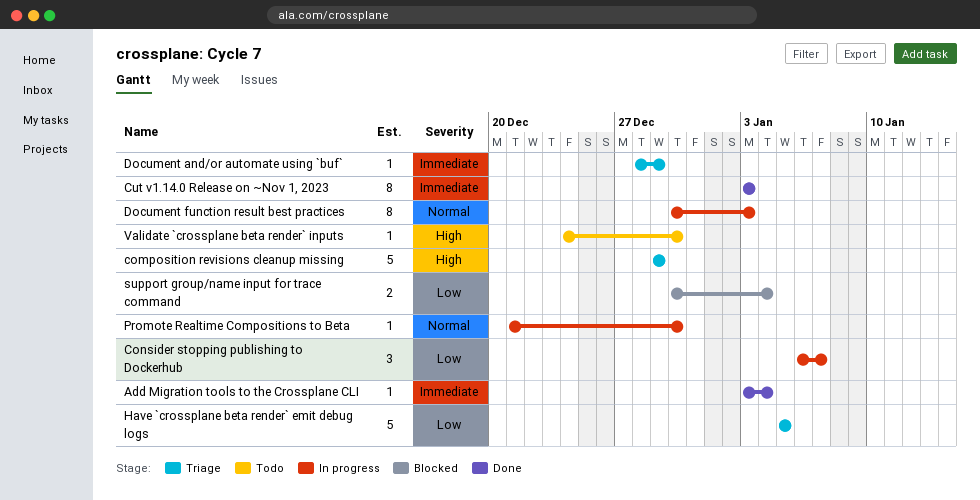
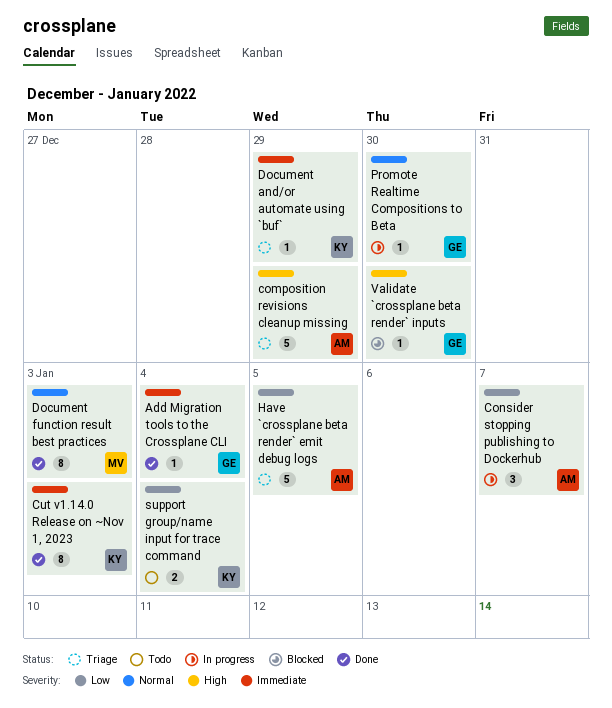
Document function result best practices, status: In progress -> Done
support group/name input for trace command, status: Blocked -> Todo
Validate `crossplane beta render` inputs, status: Todo -> Blocked

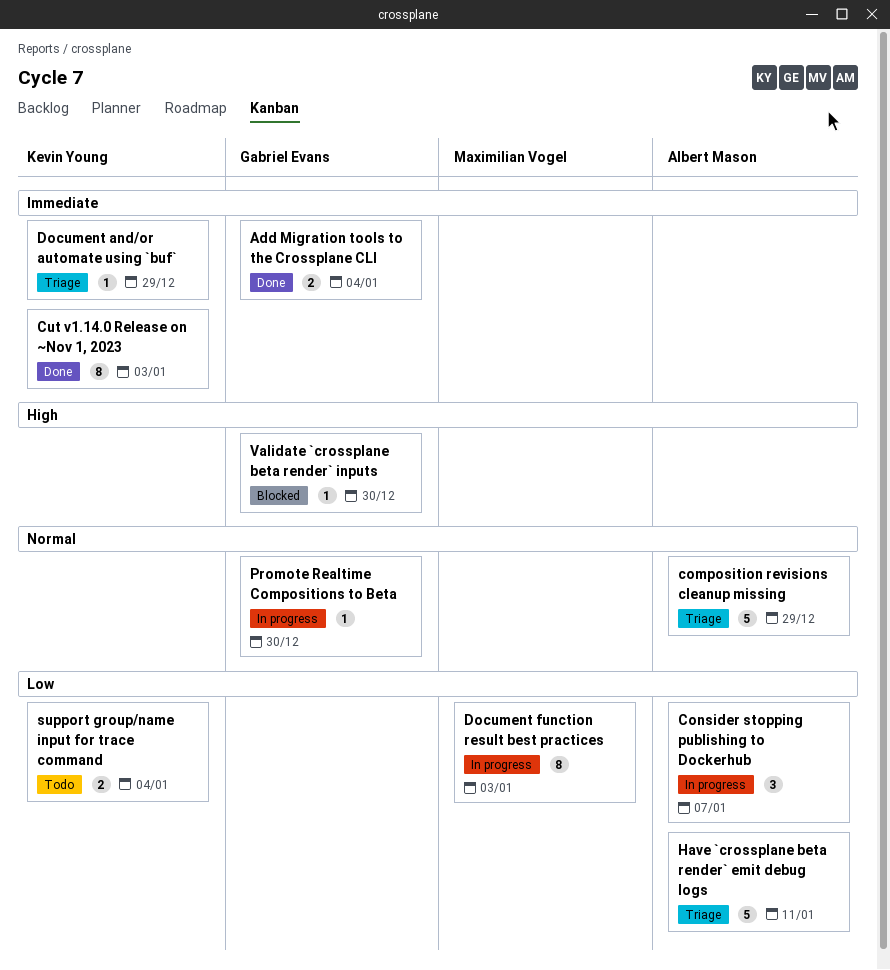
Add Migration tools to the Crossplane CLI, estimate: 1 -> 2
composition revisions cleanup missing, priority: High -> Normal
Document function result best practices, status: Done -> In progress
Document function result best practices, priority: Normal -> Low
Have `crossplane beta render` emit debug logs, due: Jan 5 -> Jan 11

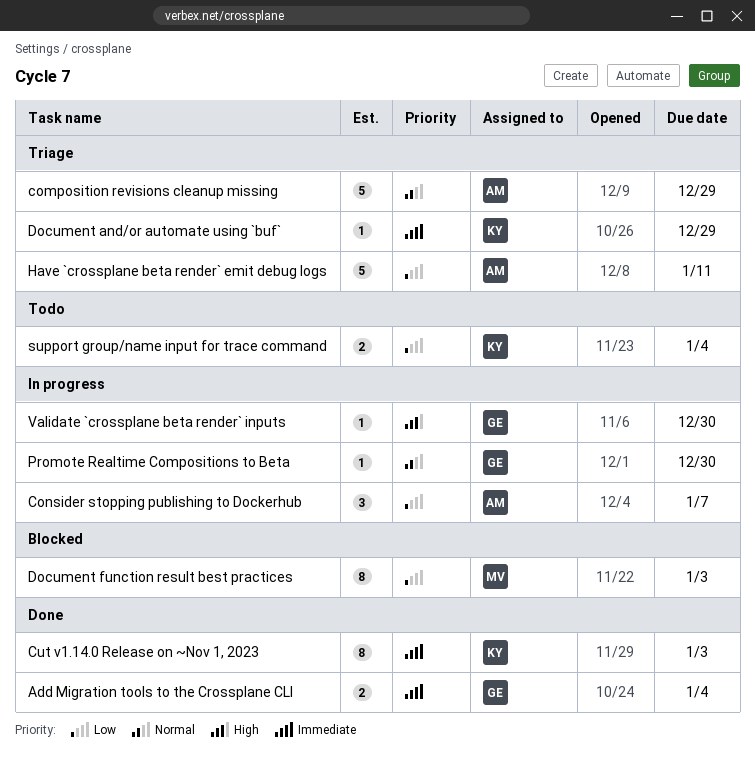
Document function result best practices, status: In progress -> Blocked
Validate `crossplane beta render` inputs, status: Blocked -> In progress

